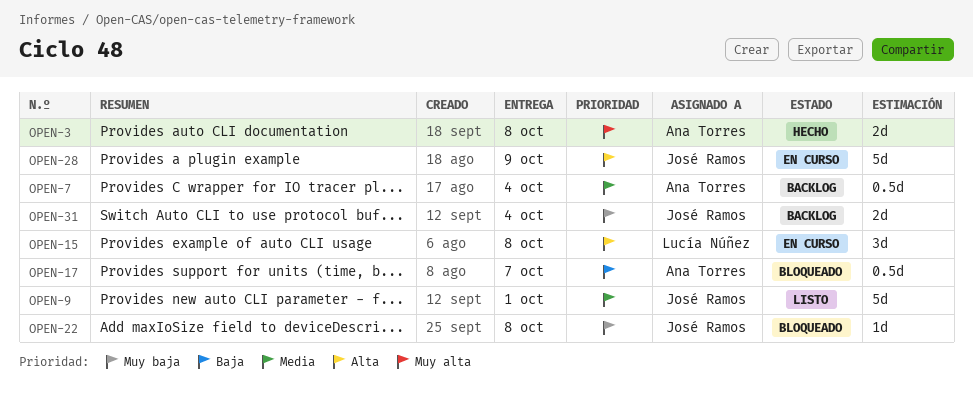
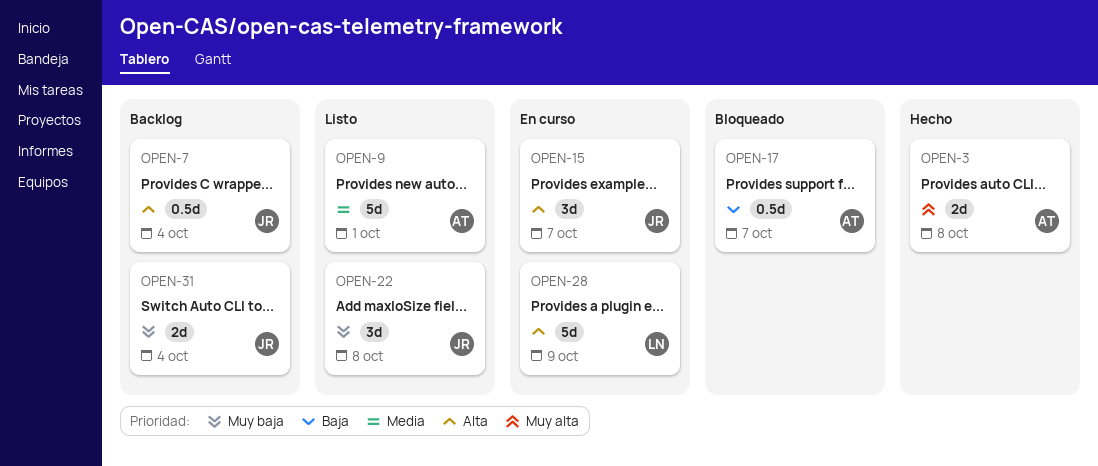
OPEN-7, owner: Ana Torres -> José Ramos
OPEN-7, priority: Media -> Alta
OPEN-9, owner: José Ramos -> Ana Torres
OPEN-15, owner: Lucía Núñez -> José Ramos
OPEN-15, due: Oct 8 -> Oct 7
OPEN-22, status: Bloqueado -> Listo
OPEN-22, estimate: 1d -> 3d
OPEN-28, owner: José Ramos -> Lucía Núñez

